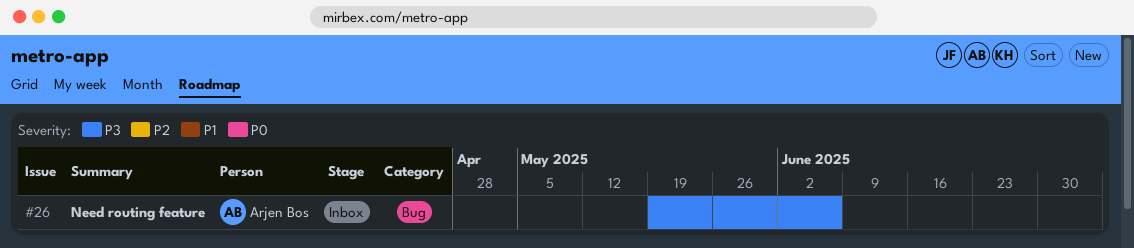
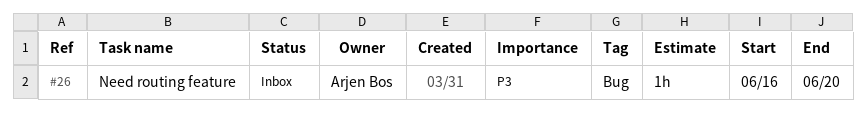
#26, start: May 19 -> Jun 16
#26, due: Jun 6 -> Jun 20

